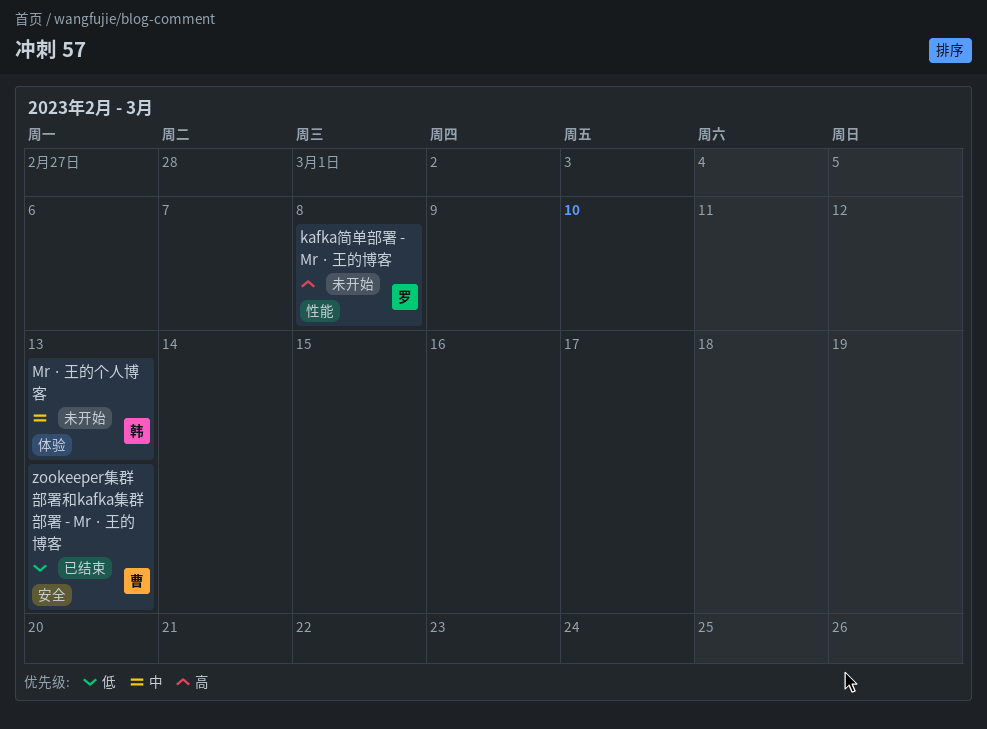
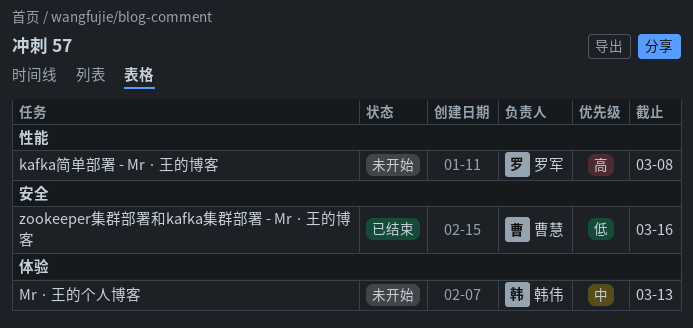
zookeeper集群部署和kafka集群部署 - Mr · 王的博客, due: Mar 13 -> Mar 16

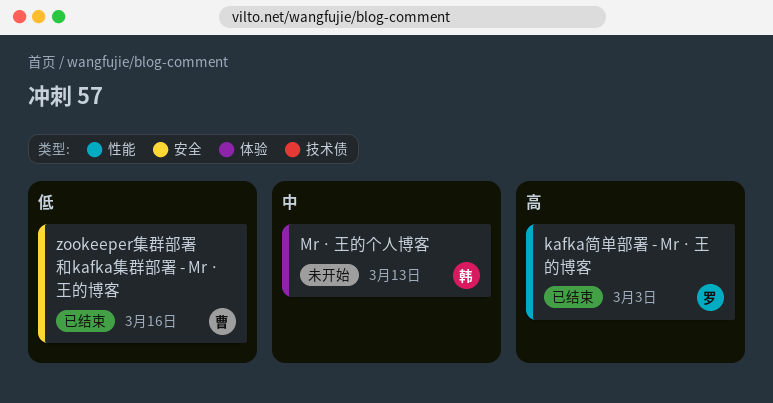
kafka简单部署 - Mr · 王的博客, status: 未开始 -> 已结束
kafka简单部署 - Mr · 王的博客, due: Mar 8 -> Mar 3

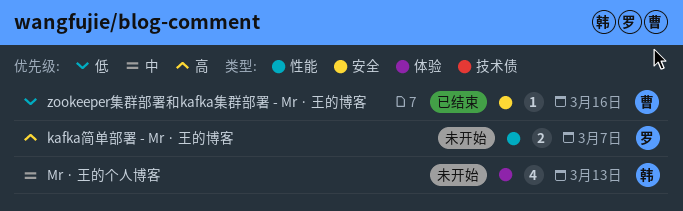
kafka简单部署 - Mr · 王的博客, status: 已结束 -> 未开始
kafka简单部署 - Mr · 王的博客, due: Mar 3 -> Mar 7

